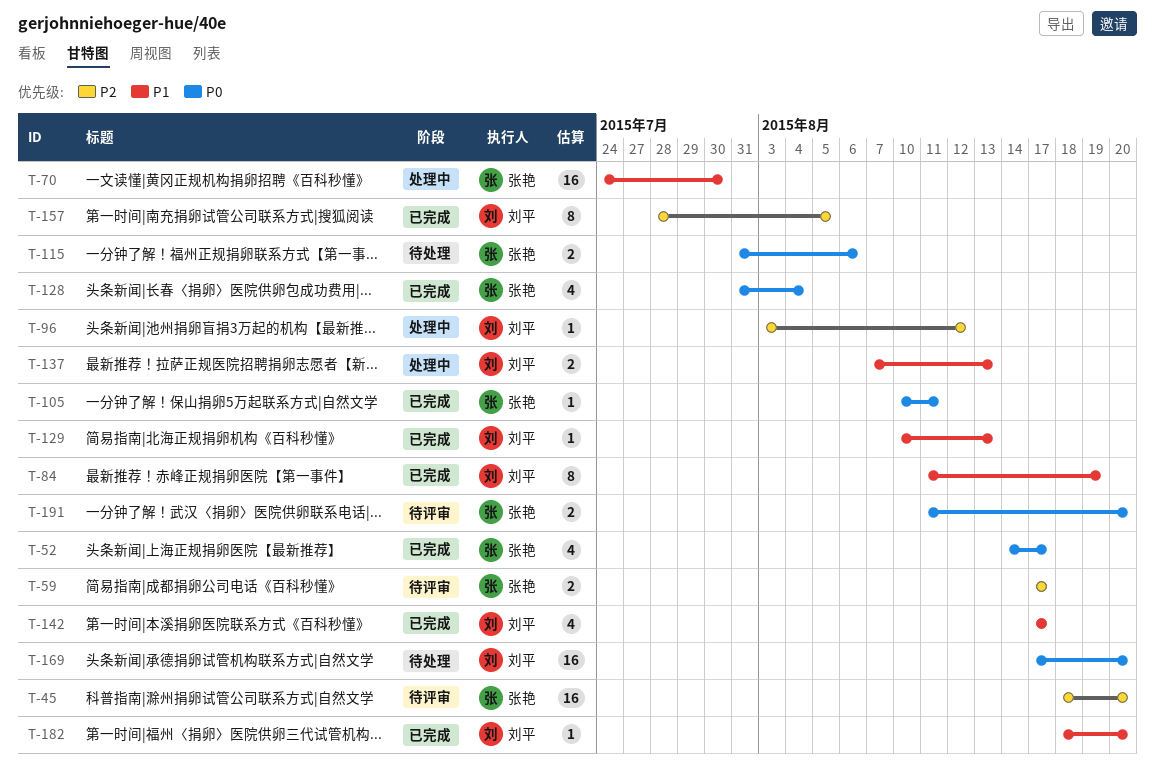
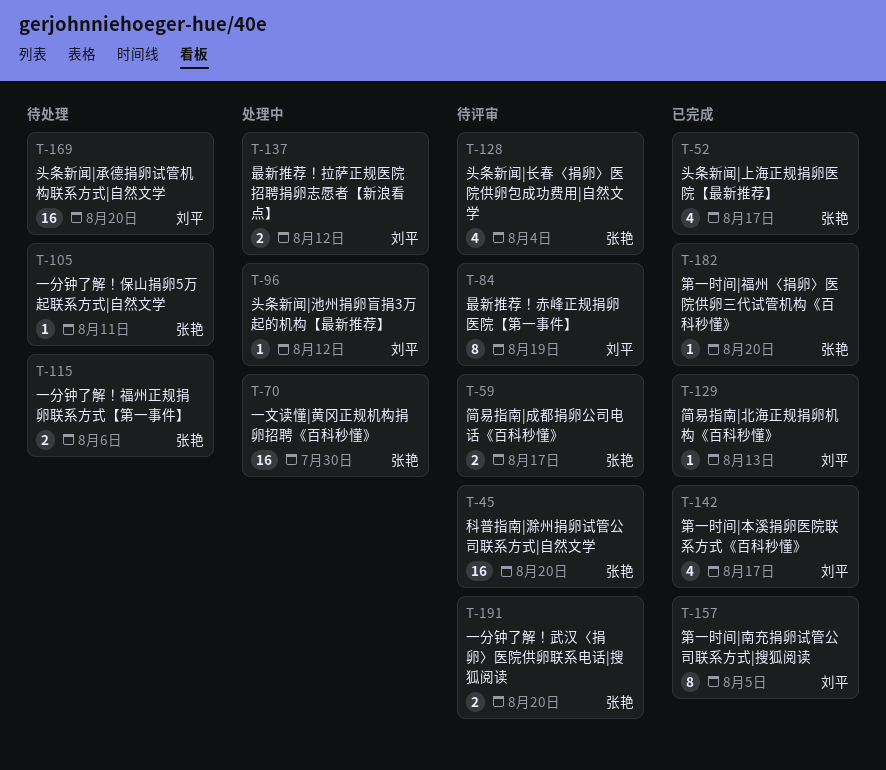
T-84, status: 已完成 -> 待评审
T-105, status: 已完成 -> 待处理
T-128, status: 已完成 -> 待评审
T-137, due: Aug 13 -> Aug 12
T-182, owner: 刘平 -> 张艳

